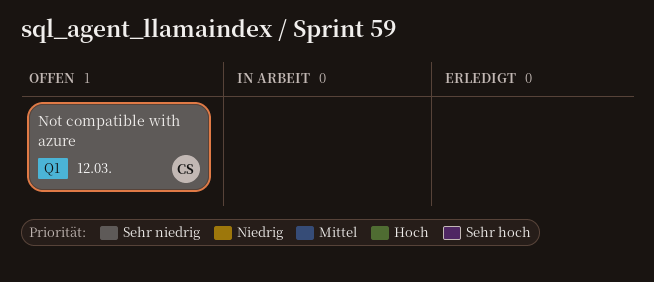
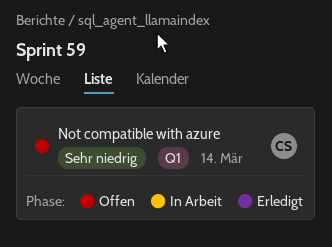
Not compatible with azure, due: Mar 12 -> Mar 14

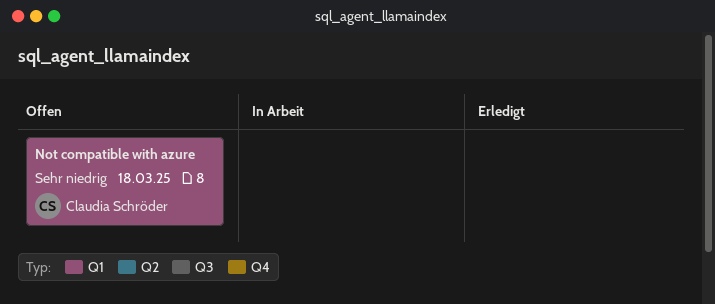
Not compatible with azure, due: Mar 14 -> Mar 18

